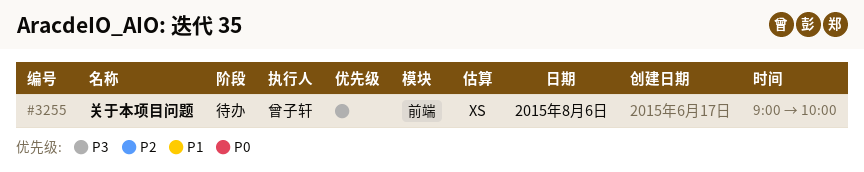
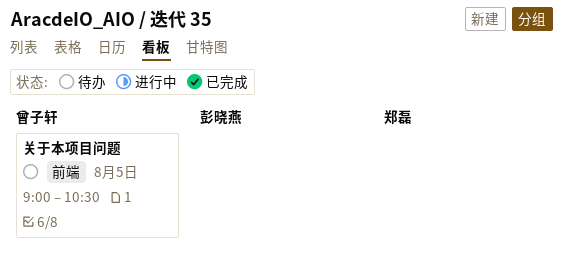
关于本项目问题, day: Aug 6 -> Aug 5
关于本项目问题, ends: 10:00 -> 10:30

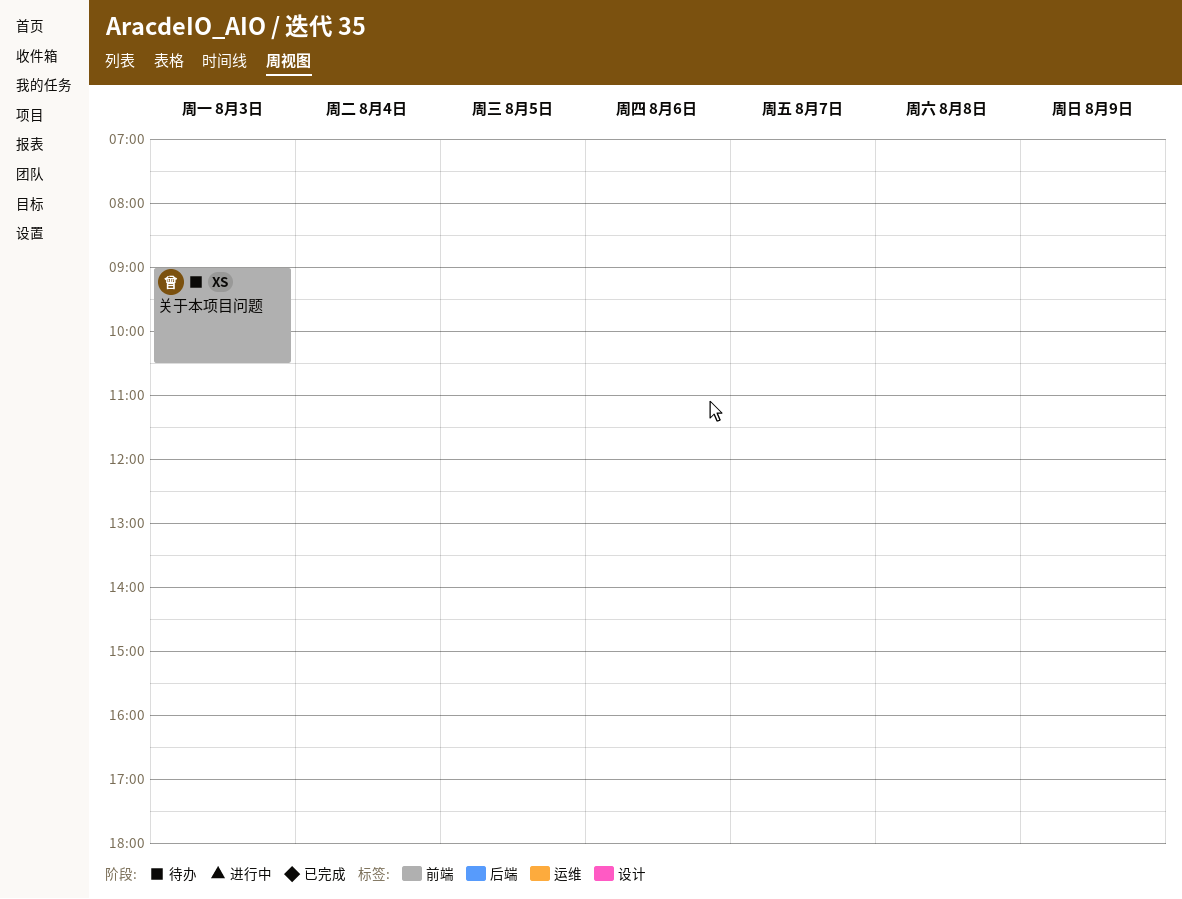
关于本项目问题, day: Aug 5 -> Aug 3

